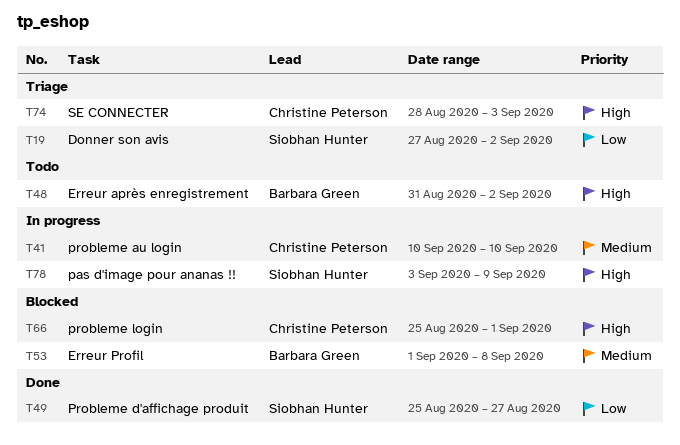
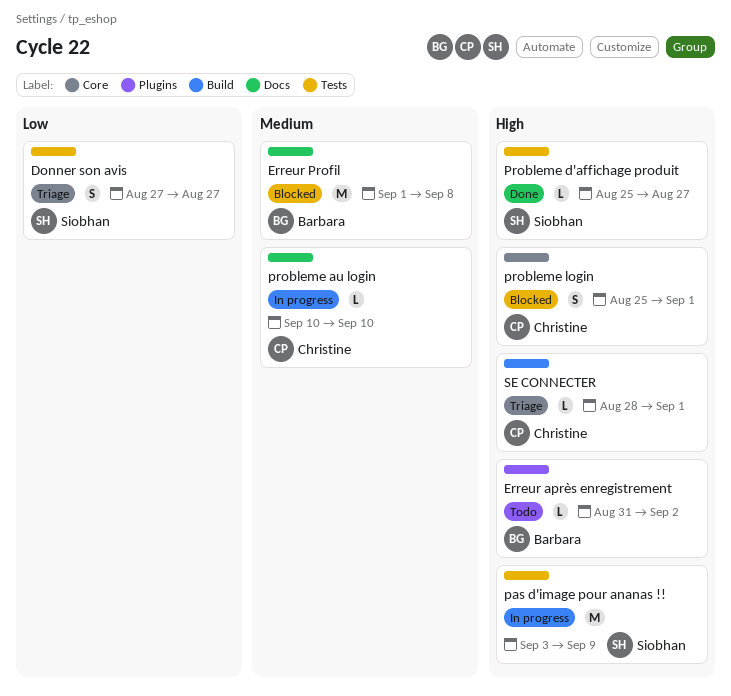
Donner son avis, due: Sep 2 -> Aug 27
Probleme d'affichage produit, priority: Low -> High
SE CONNECTER, due: Sep 3 -> Sep 1

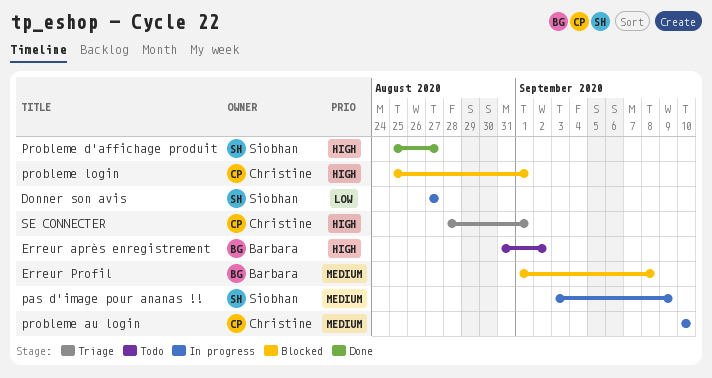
Donner son avis, status: Triage -> In progress
pas d'image pour ananas !!, priority: High -> Medium

